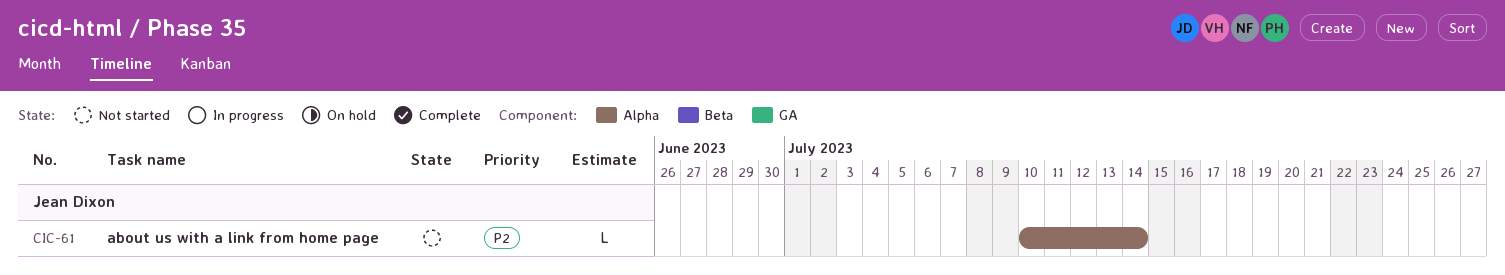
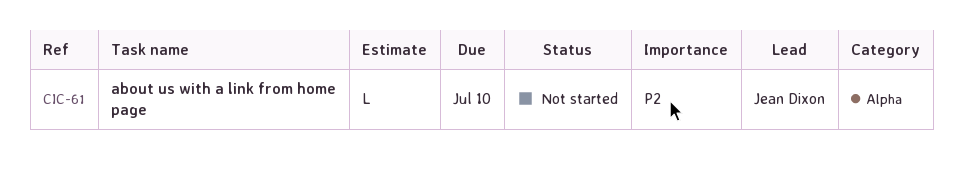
CIC-61, due: Jul 14 -> Jul 10

